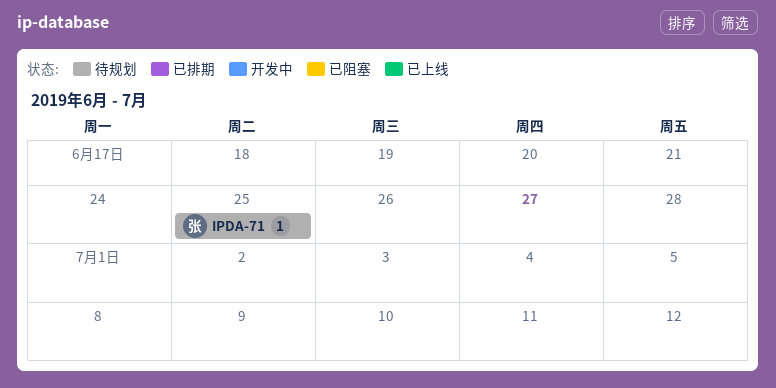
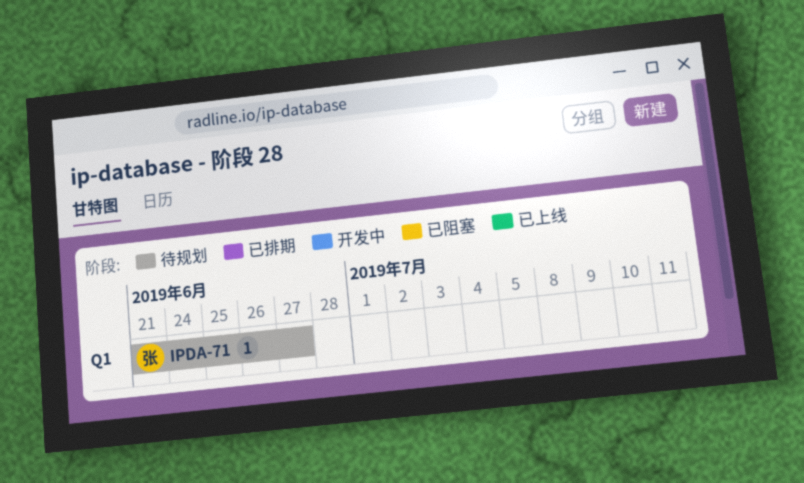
IPDA-71, start: Jun 25 -> Jun 21
IPDA-71, due: Jun 25 -> Jun 27

